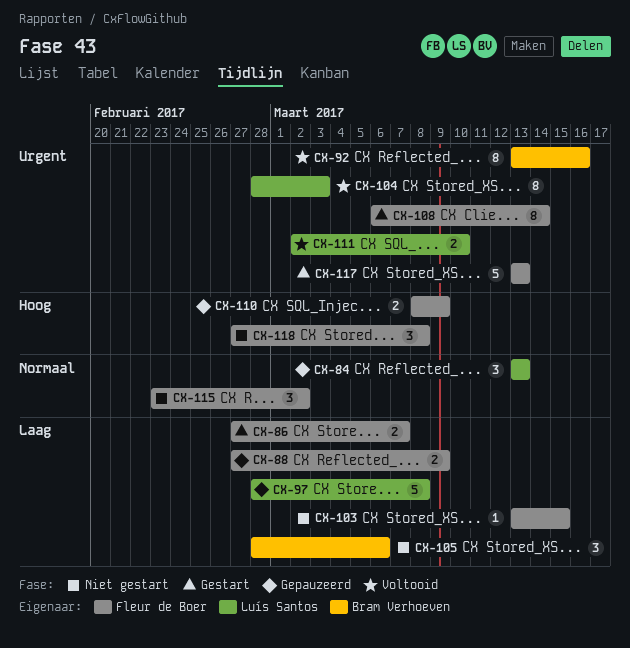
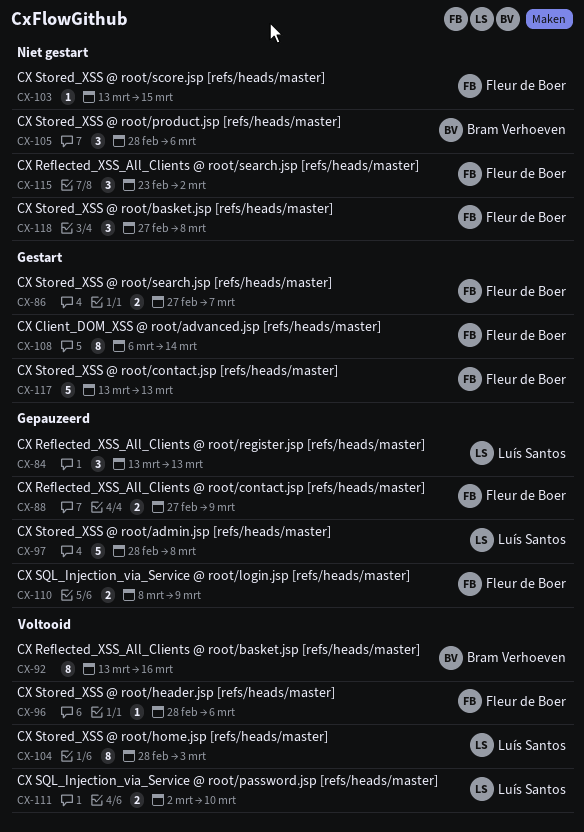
CX-96: none -> present

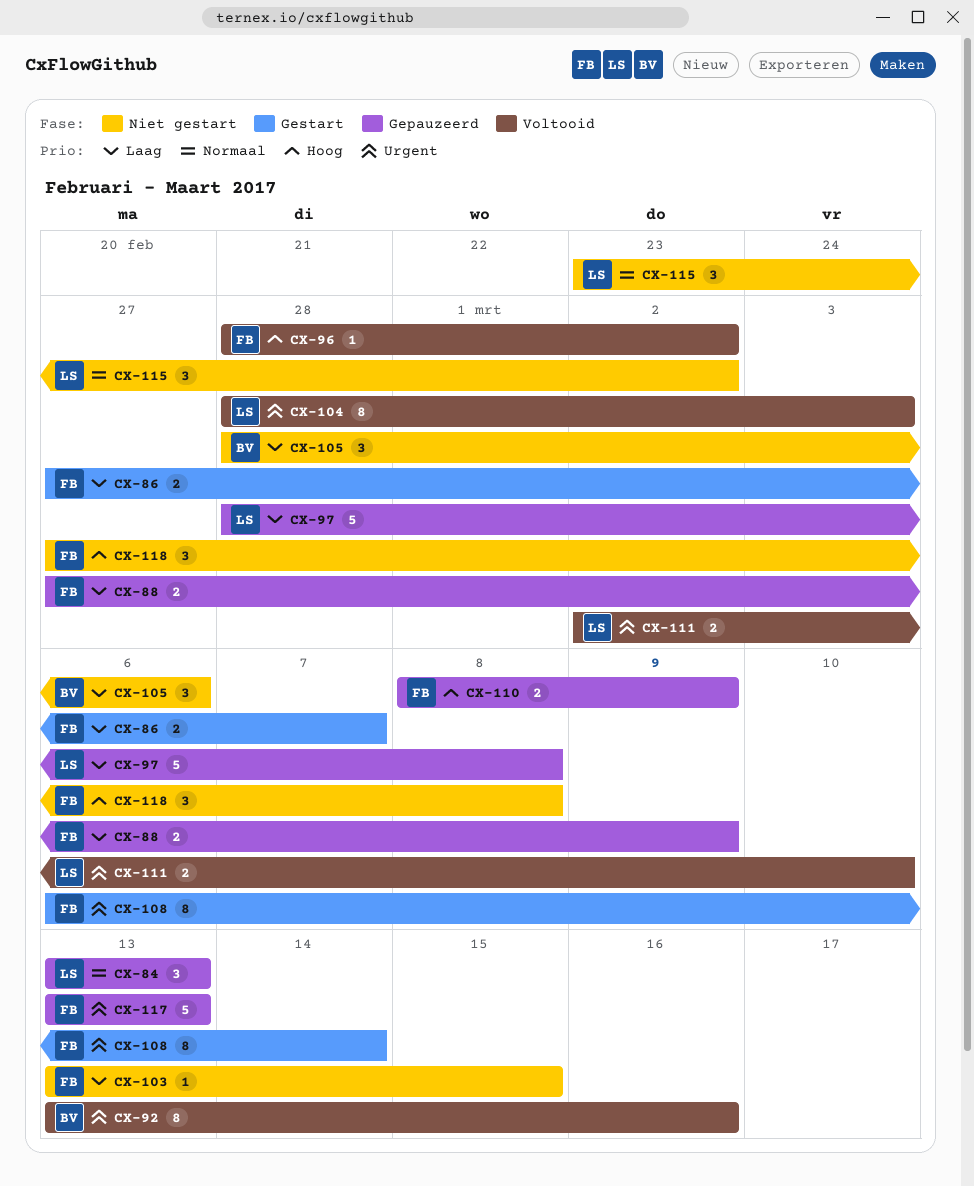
CX-96, due: Mar 6 -> Mar 2
CX-115, owner: Fleur de Boer -> Luís Santos
CX-117, status: Gestart -> Gepauzeerd

